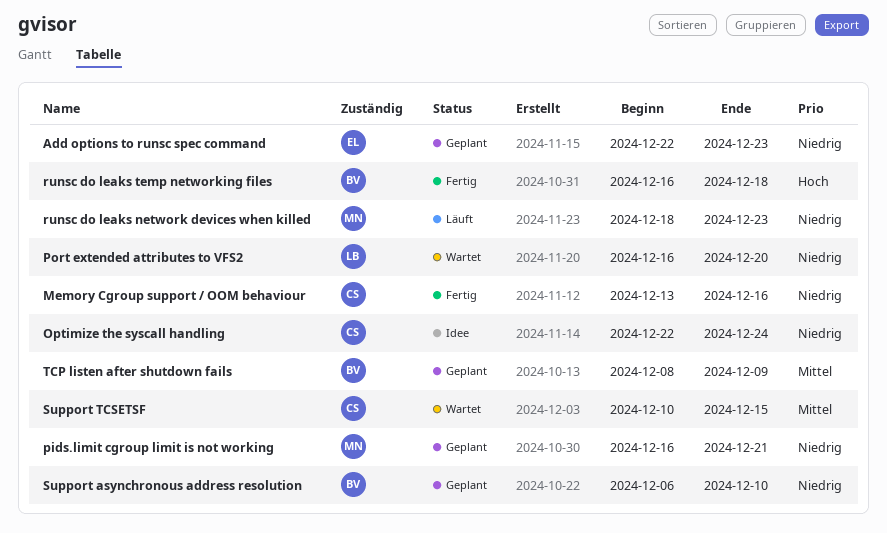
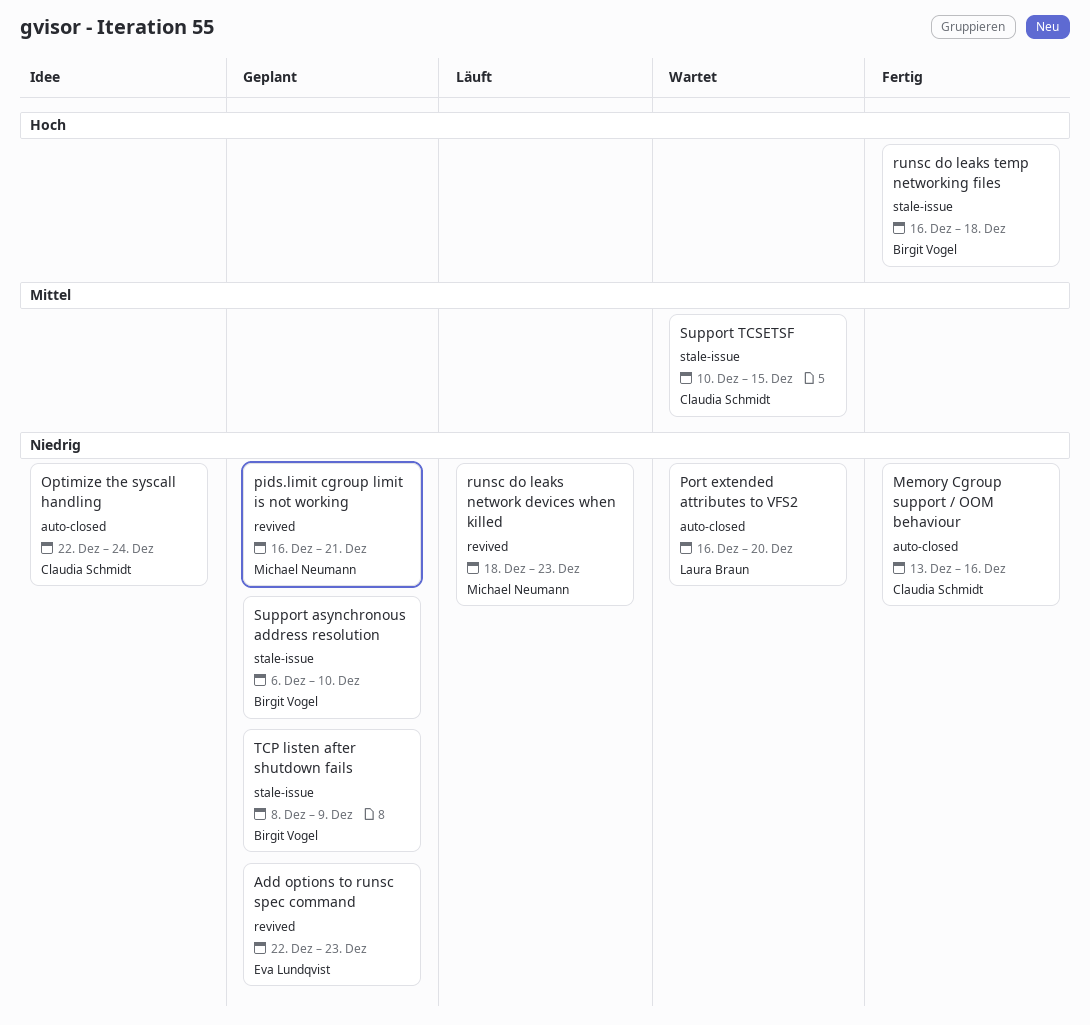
TCP listen after shutdown fails, priority: Mittel -> Niedrig

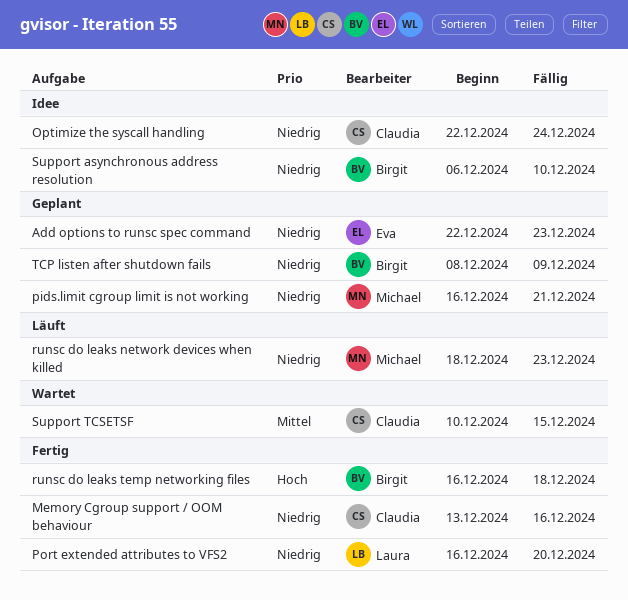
Port extended attributes to VFS2, status: Wartet -> Fertig
Support asynchronous address resolution, status: Geplant -> Idee

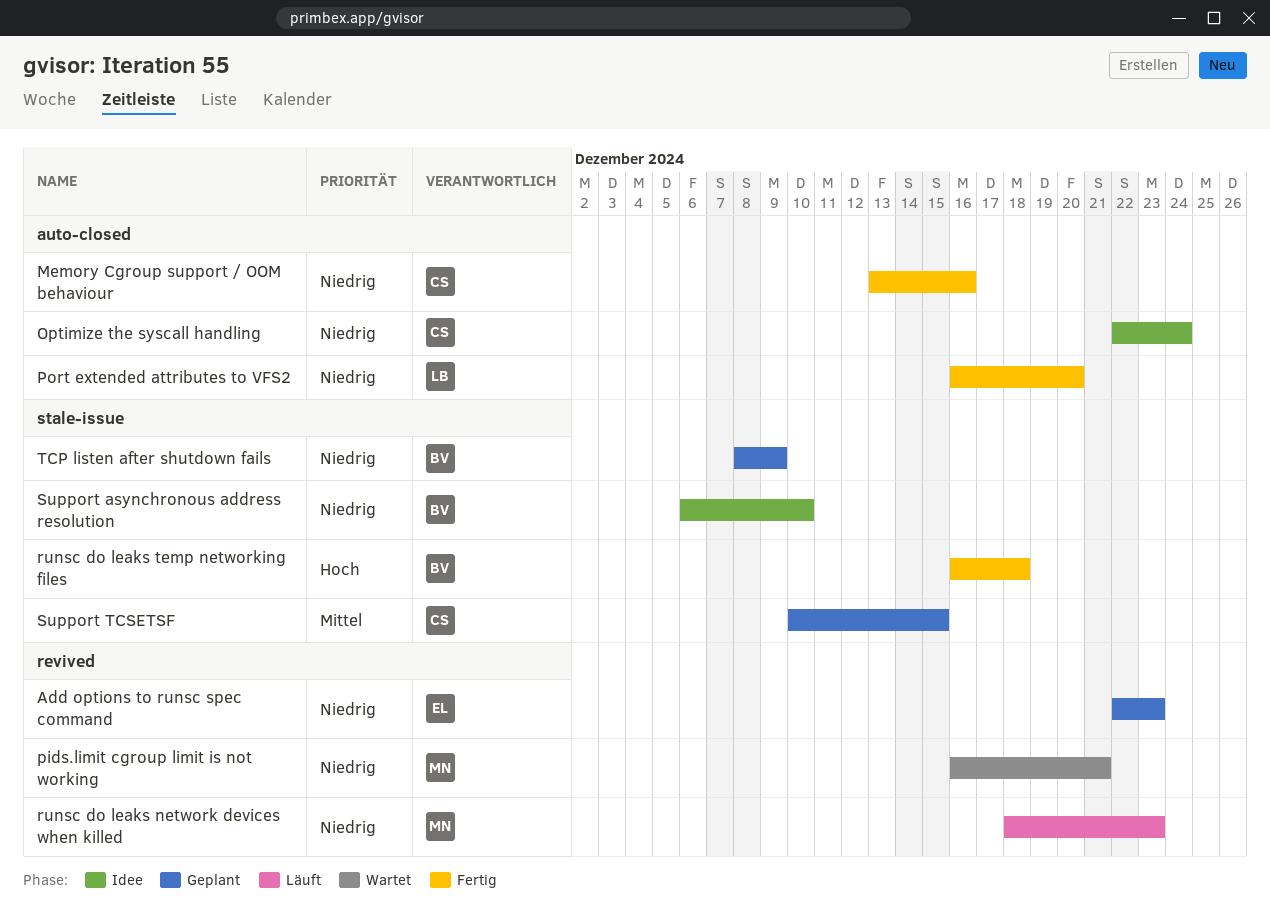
pids.limit cgroup limit is not working, status: Geplant -> Wartet
Support TCSETSF, status: Wartet -> Geplant

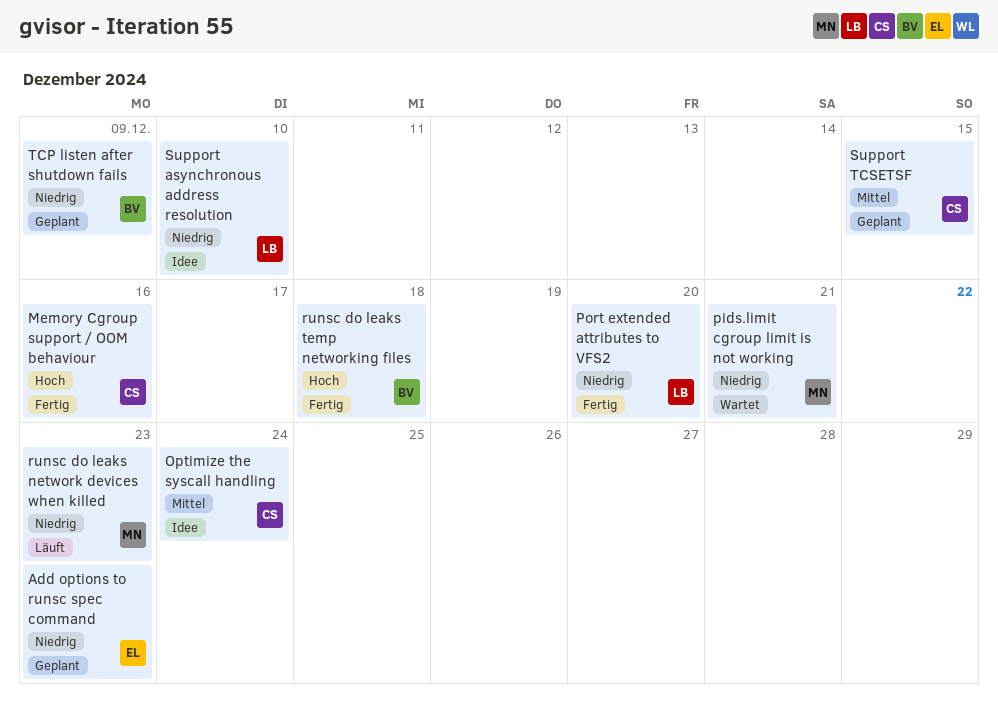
Memory Cgroup support / OOM behaviour, priority: Niedrig -> Hoch
Optimize the syscall handling, priority: Niedrig -> Mittel
Support asynchronous address resolution, owner: BV -> LB

